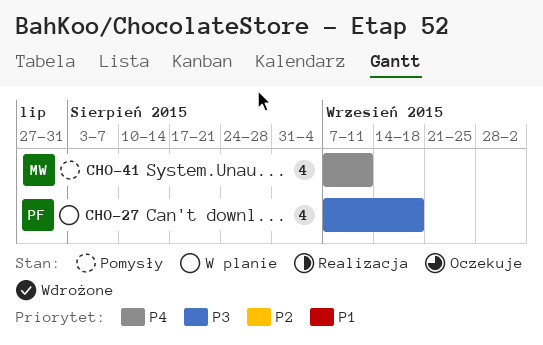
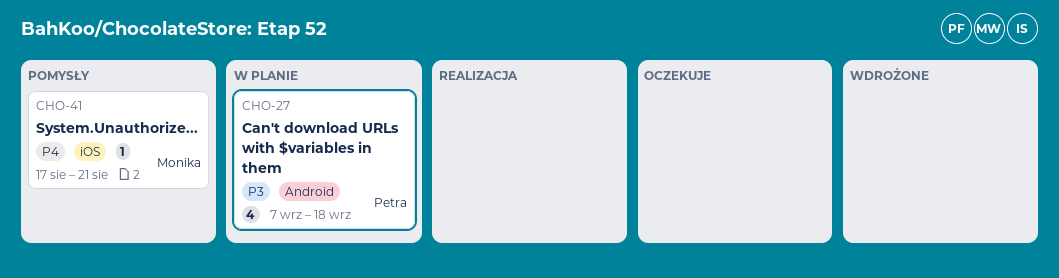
CHO-41, estimate: 4 -> 1
CHO-41, start: Sep 7 -> Aug 17
CHO-41, due: Sep 11 -> Aug 21

